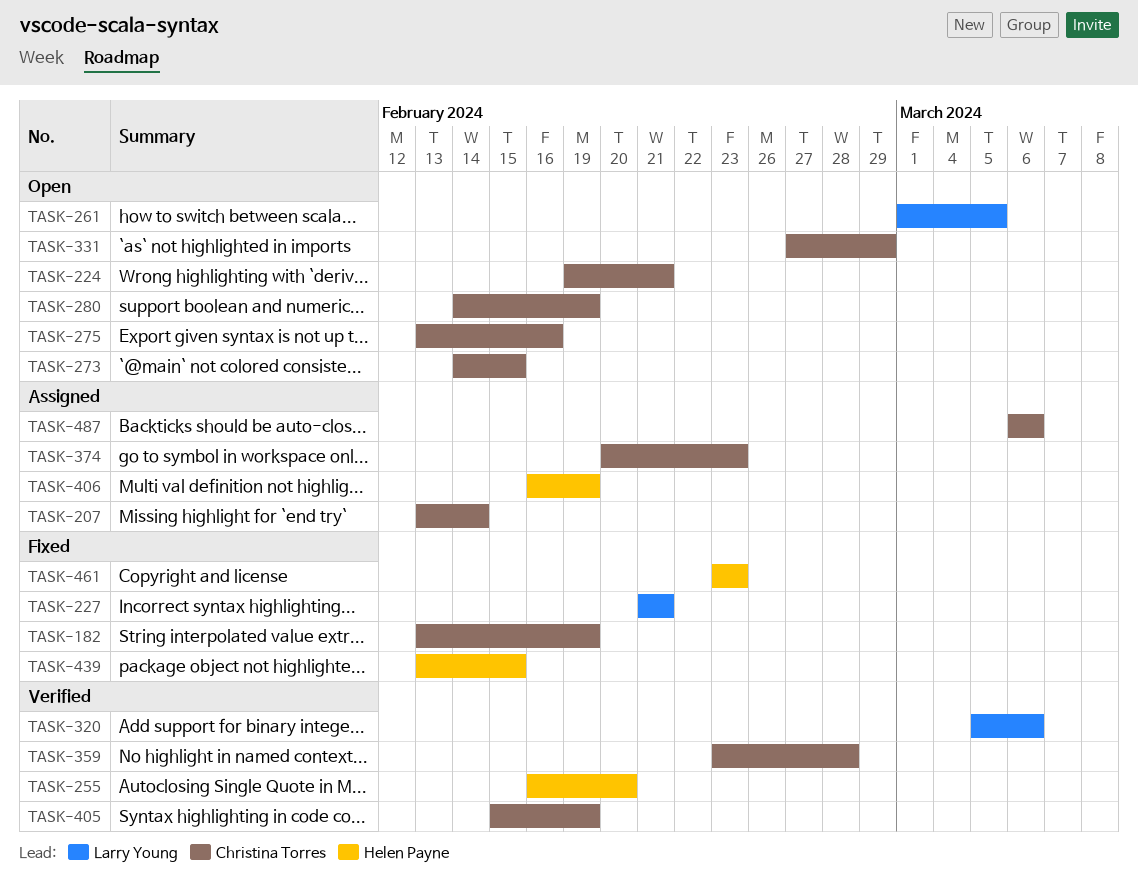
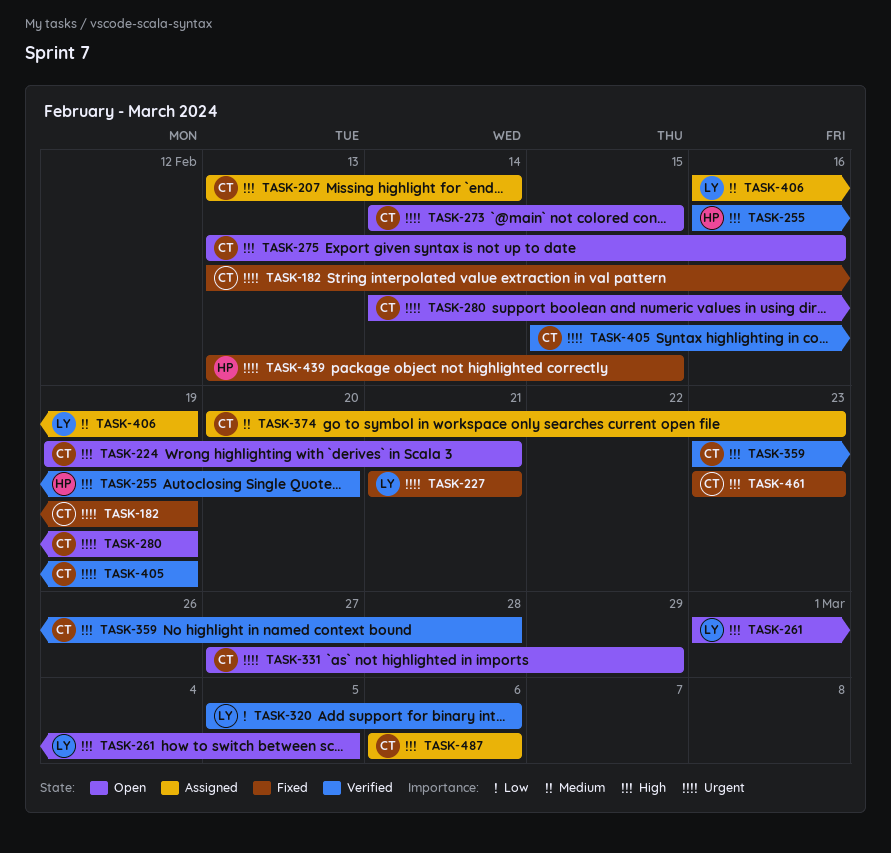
TASK-406, owner: Helen Payne -> Larry Young
TASK-461, owner: Helen Payne -> Christina Torres

